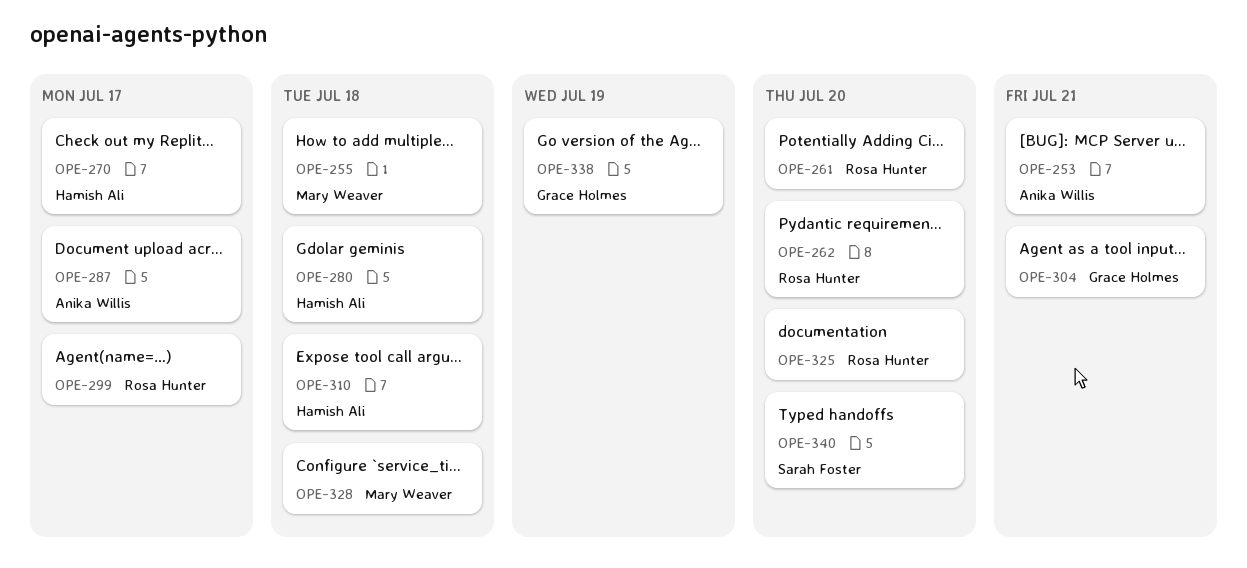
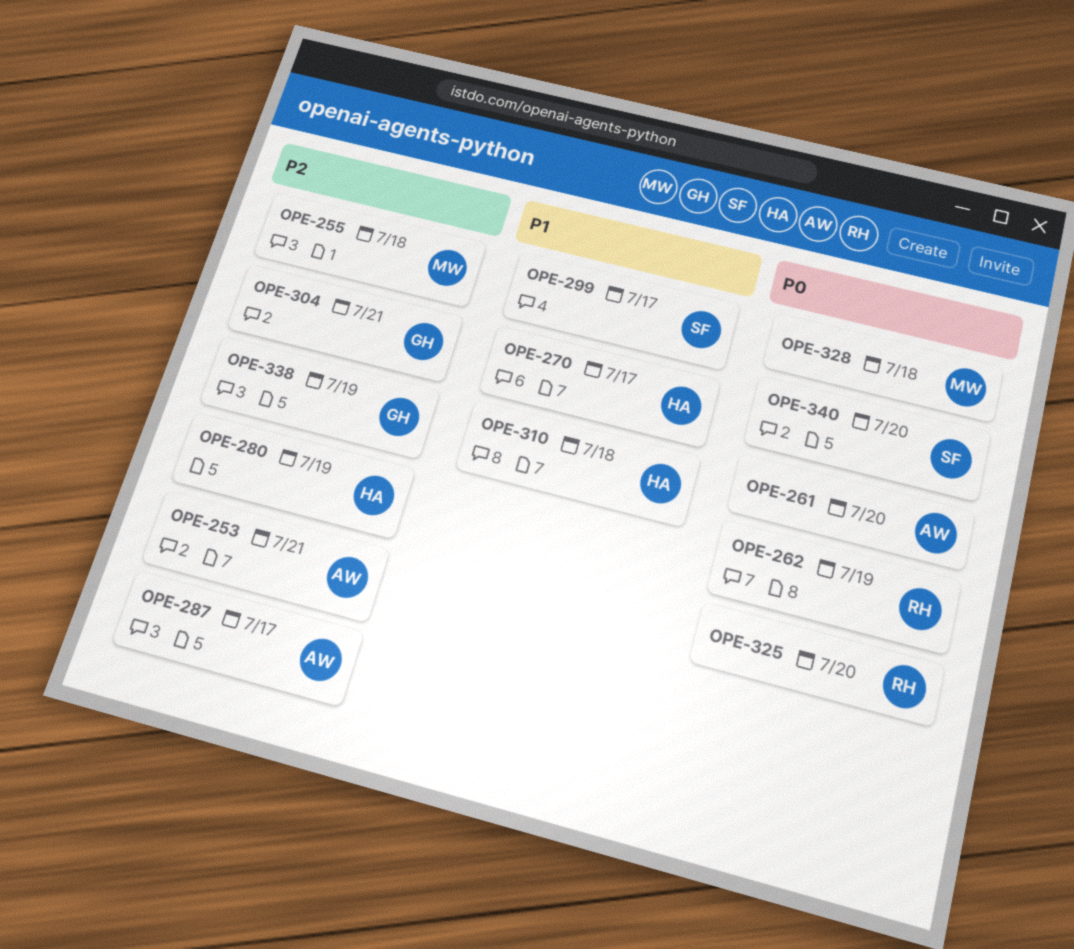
OPE-261, owner: Rosa Hunter -> Anika Willis
OPE-262, due: Jul 20 -> Jul 19
OPE-280, due: Jul 18 -> Jul 19
OPE-299, owner: Rosa Hunter -> Sarah Foster

